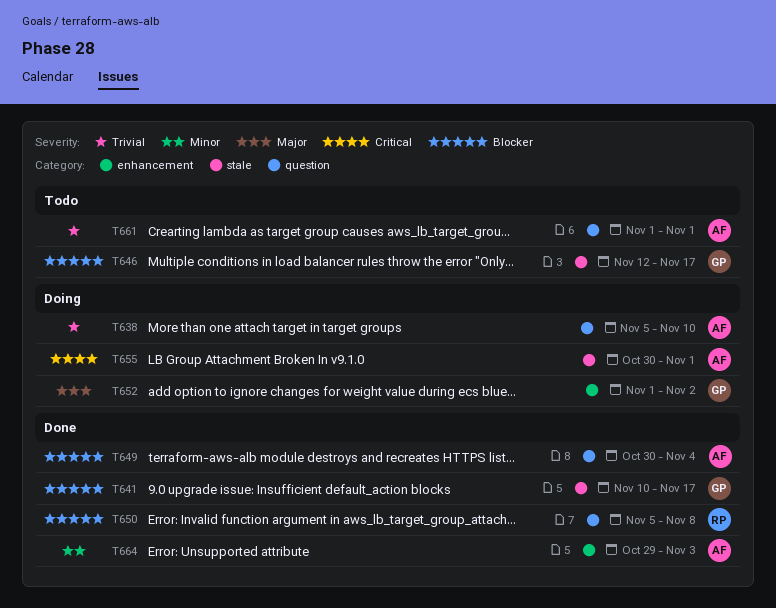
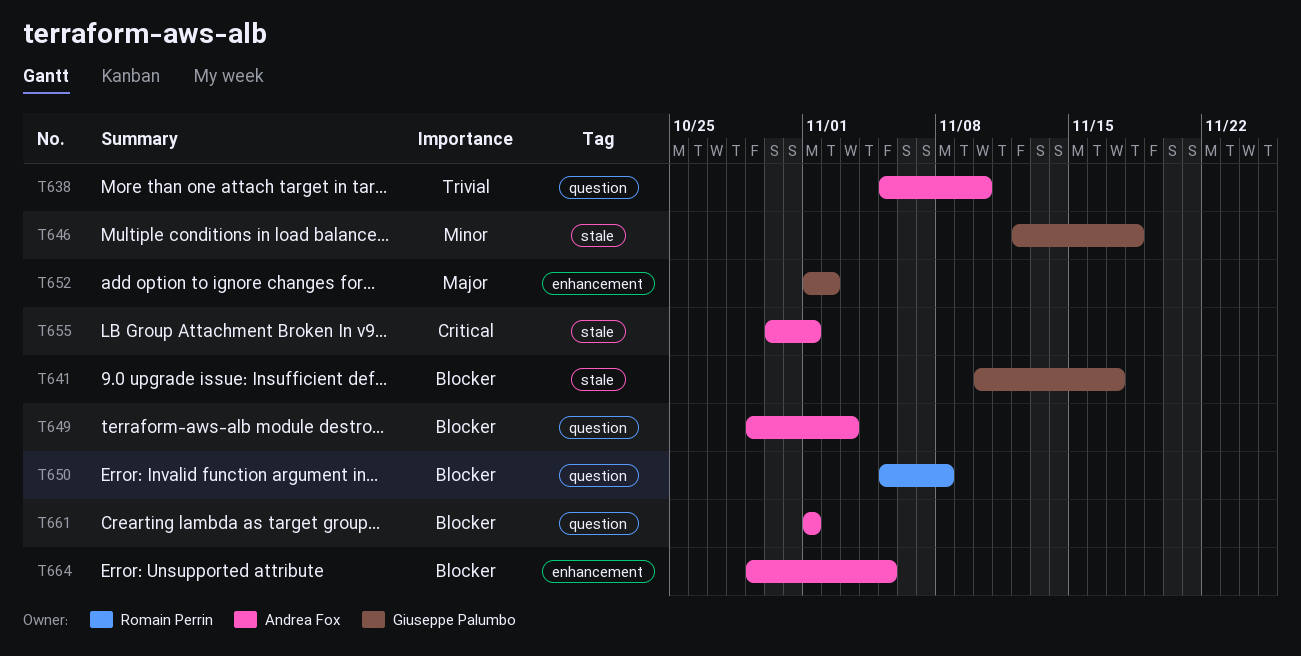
T646, priority: Blocker -> Minor
T646, due: Nov 17 -> Nov 18
T649, start: Oct 30 -> Oct 29
T649, due: Nov 4 -> Nov 3
T661, priority: Trivial -> Blocker
T664, priority: Minor -> Blocker
T664, due: Nov 3 -> Nov 5

